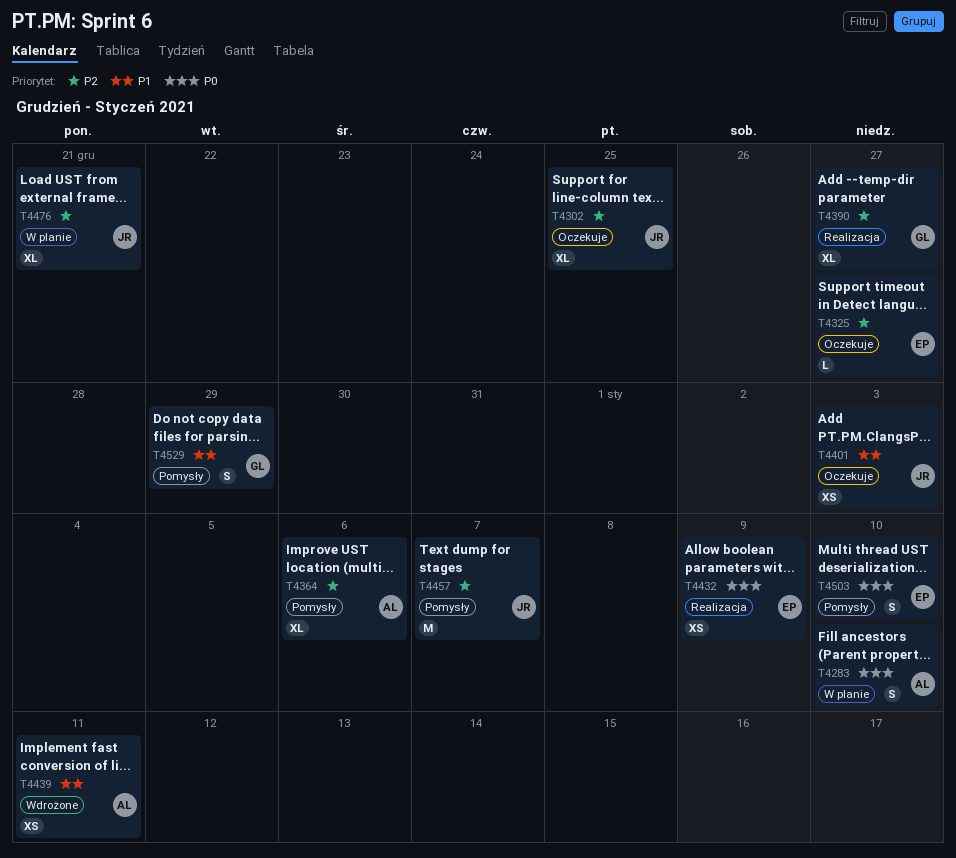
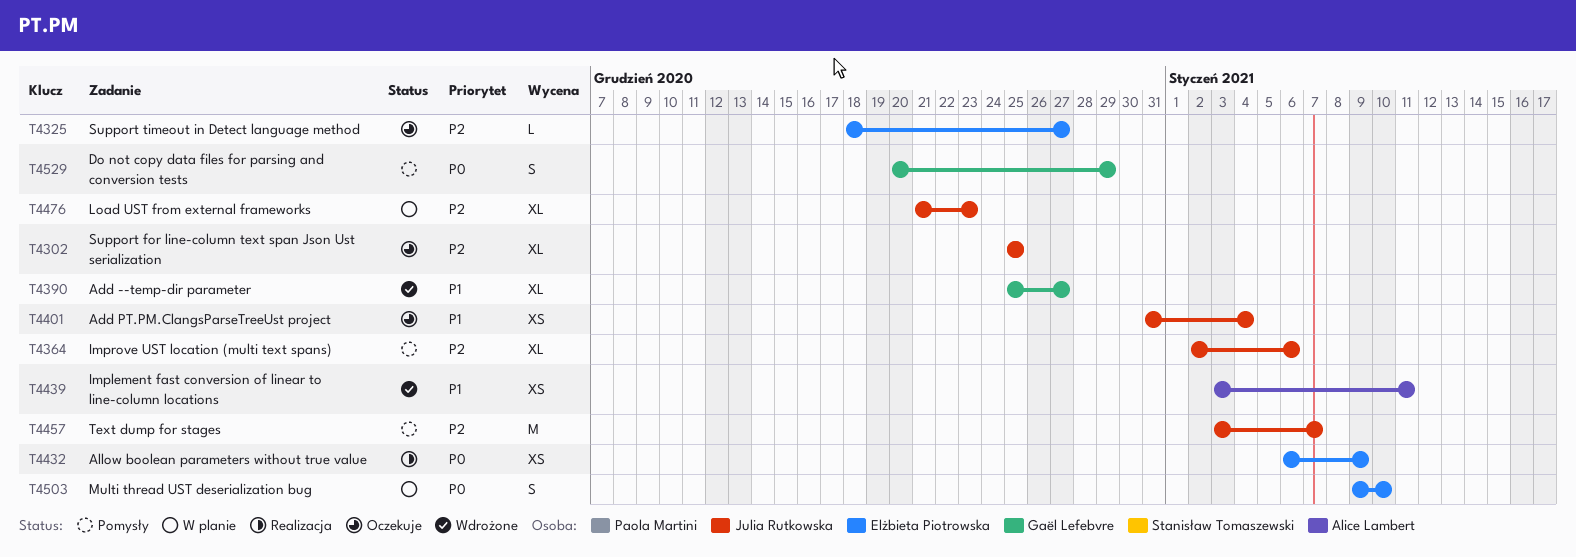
T4283: present -> none
T4364, owner: Alice Lambert -> Julia Rutkowska
T4390, status: Realizacja -> Wdrożone
T4390, priority: P2 -> P1
T4401, due: Jan 3 -> Jan 4
T4476, due: Dec 21 -> Dec 23
T4503, status: Pomysły -> W planie
T4529, priority: P1 -> P0

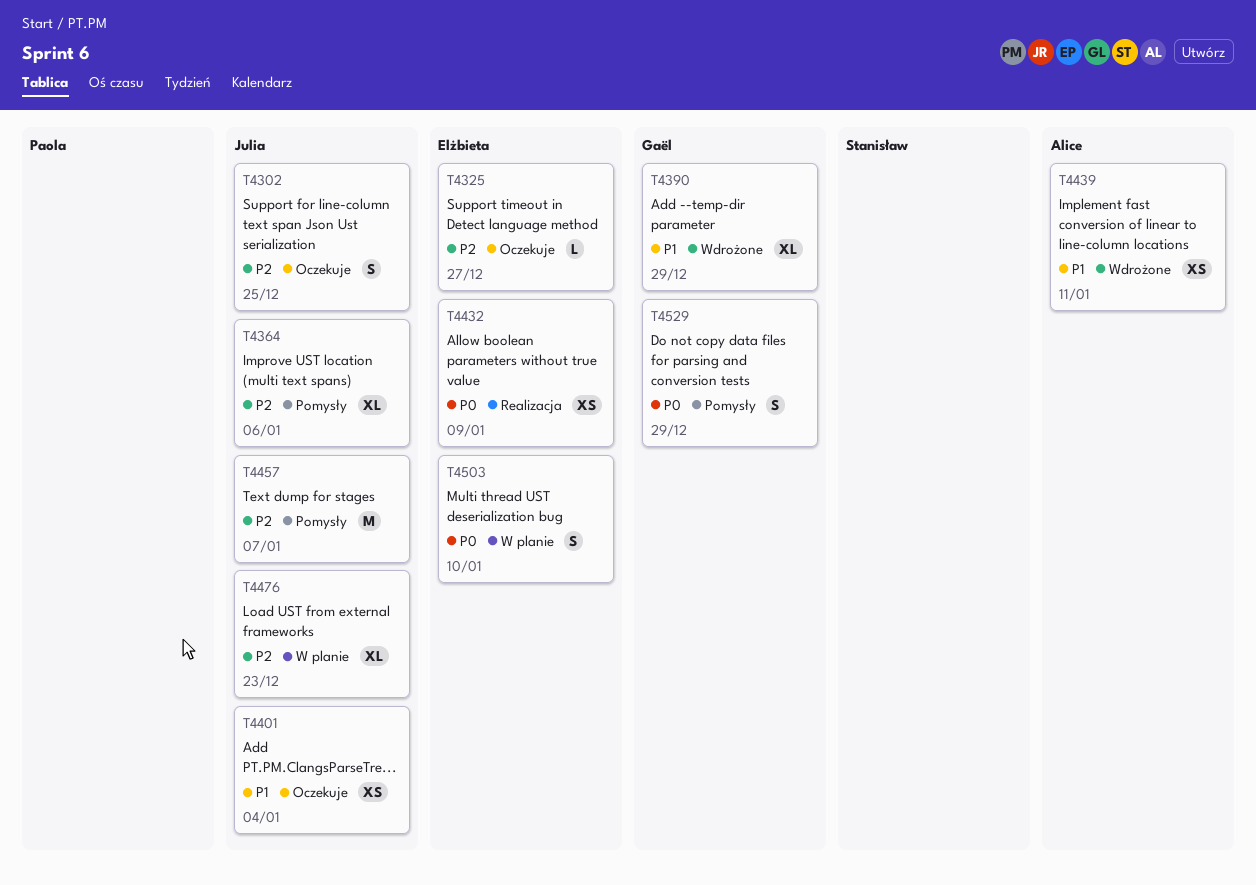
T4302, estimate: XL -> S
T4390, due: Dec 27 -> Dec 29

